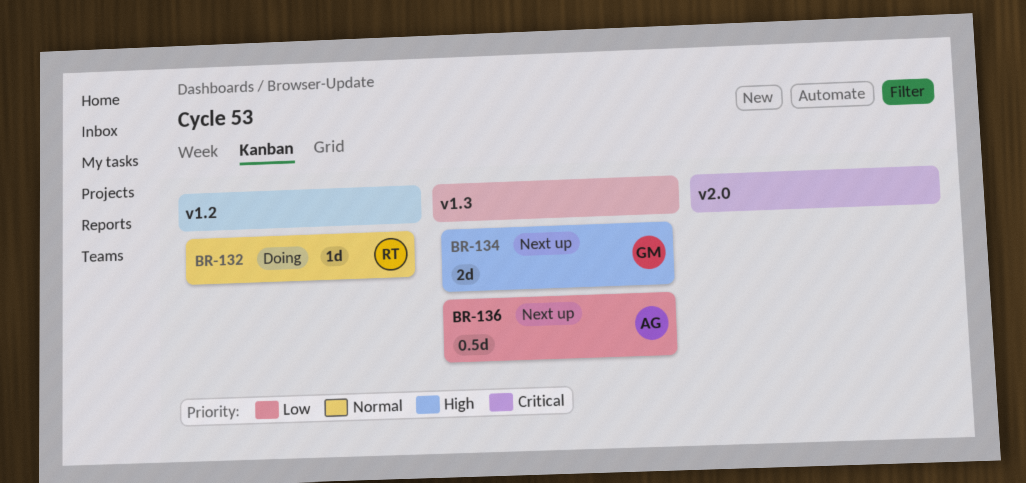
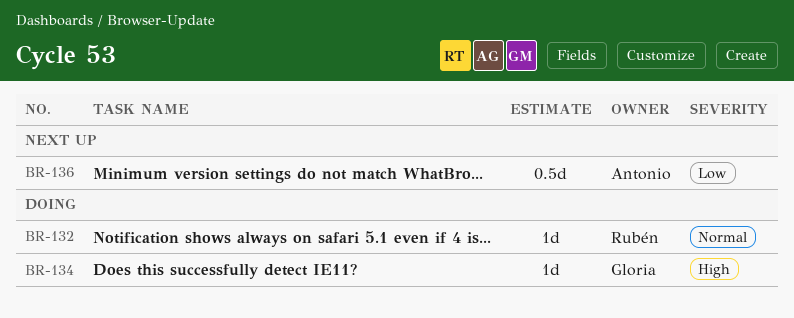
BR-134, status: Next up -> Doing
BR-134, estimate: 2d -> 1d

